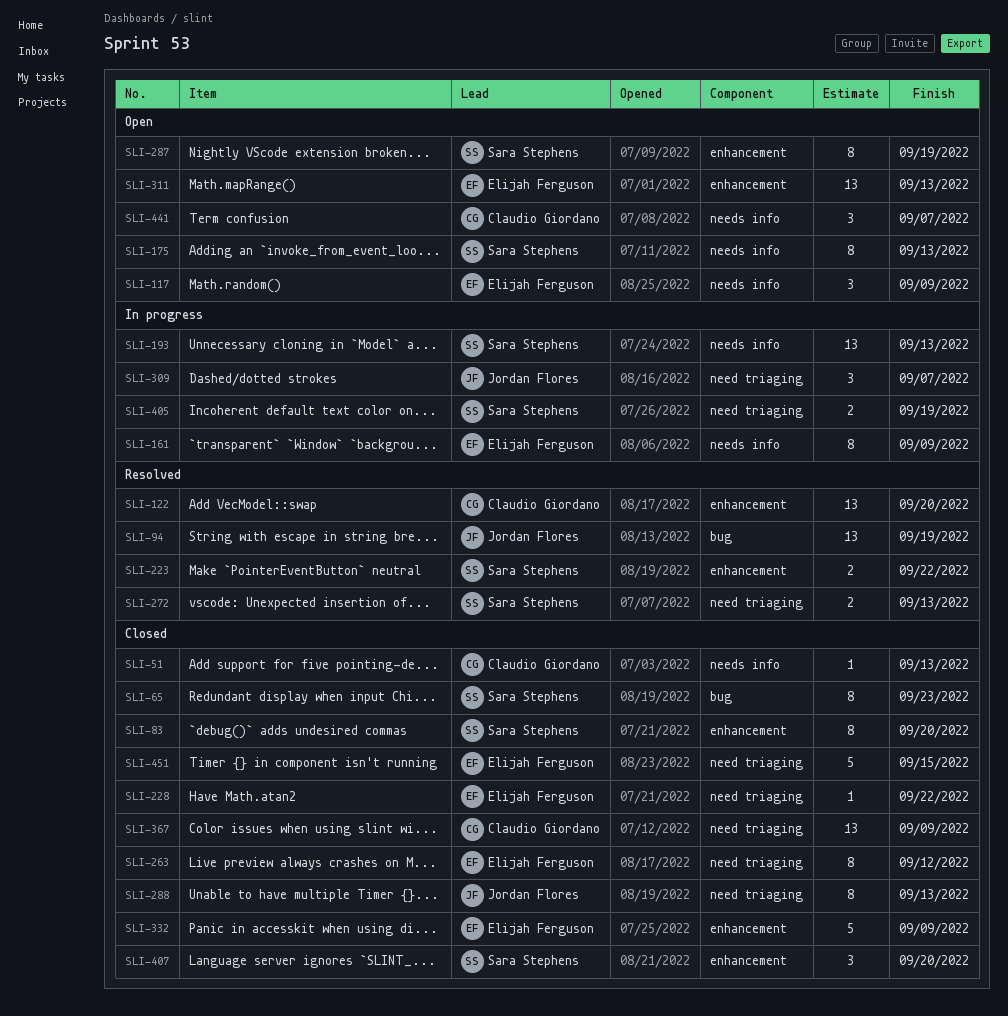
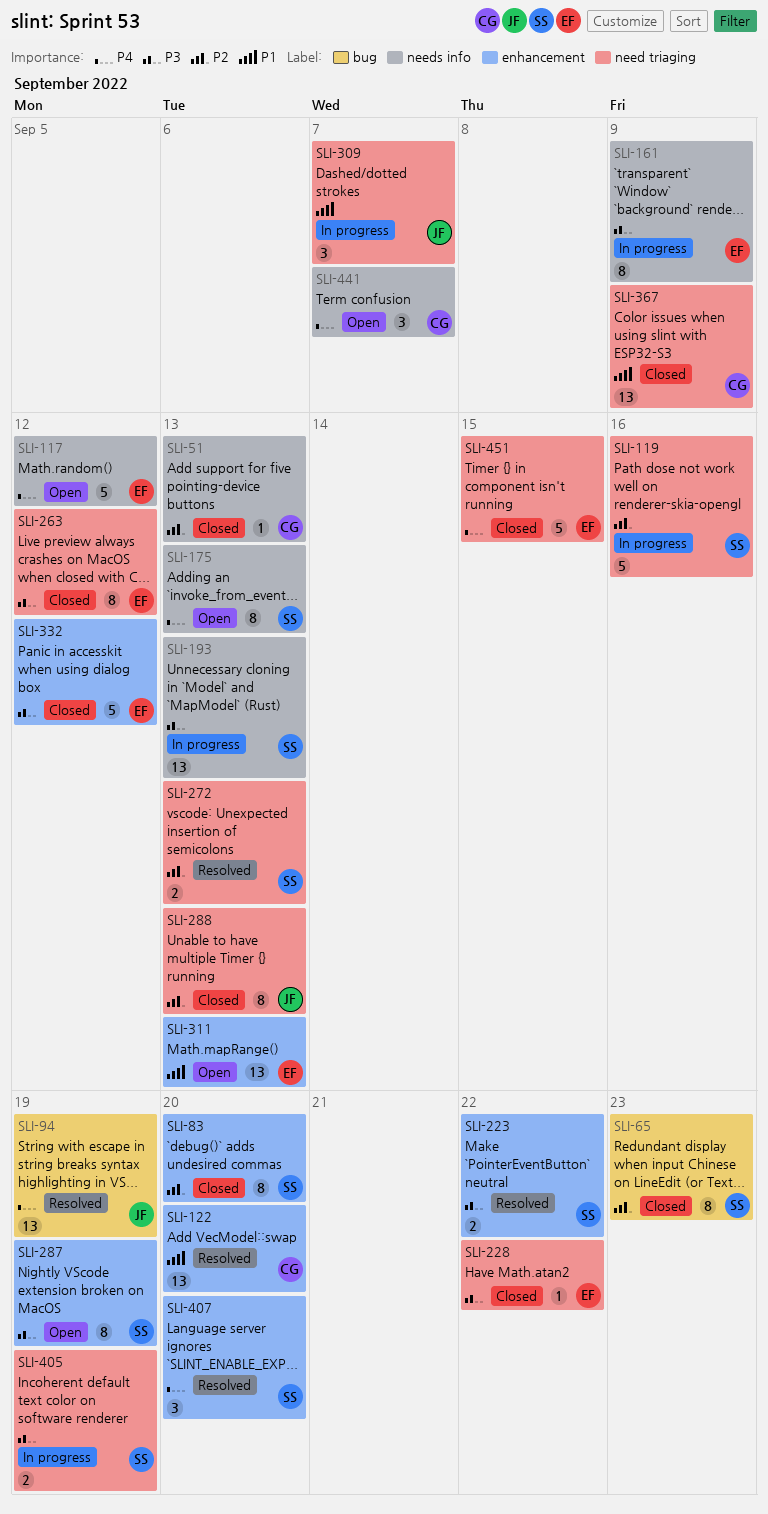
SLI-117, estimate: 3 -> 5
SLI-117, due: Sep 9 -> Sep 12
SLI-119: none -> present
SLI-332, due: Sep 9 -> Sep 12
SLI-407, status: Closed -> Resolved

